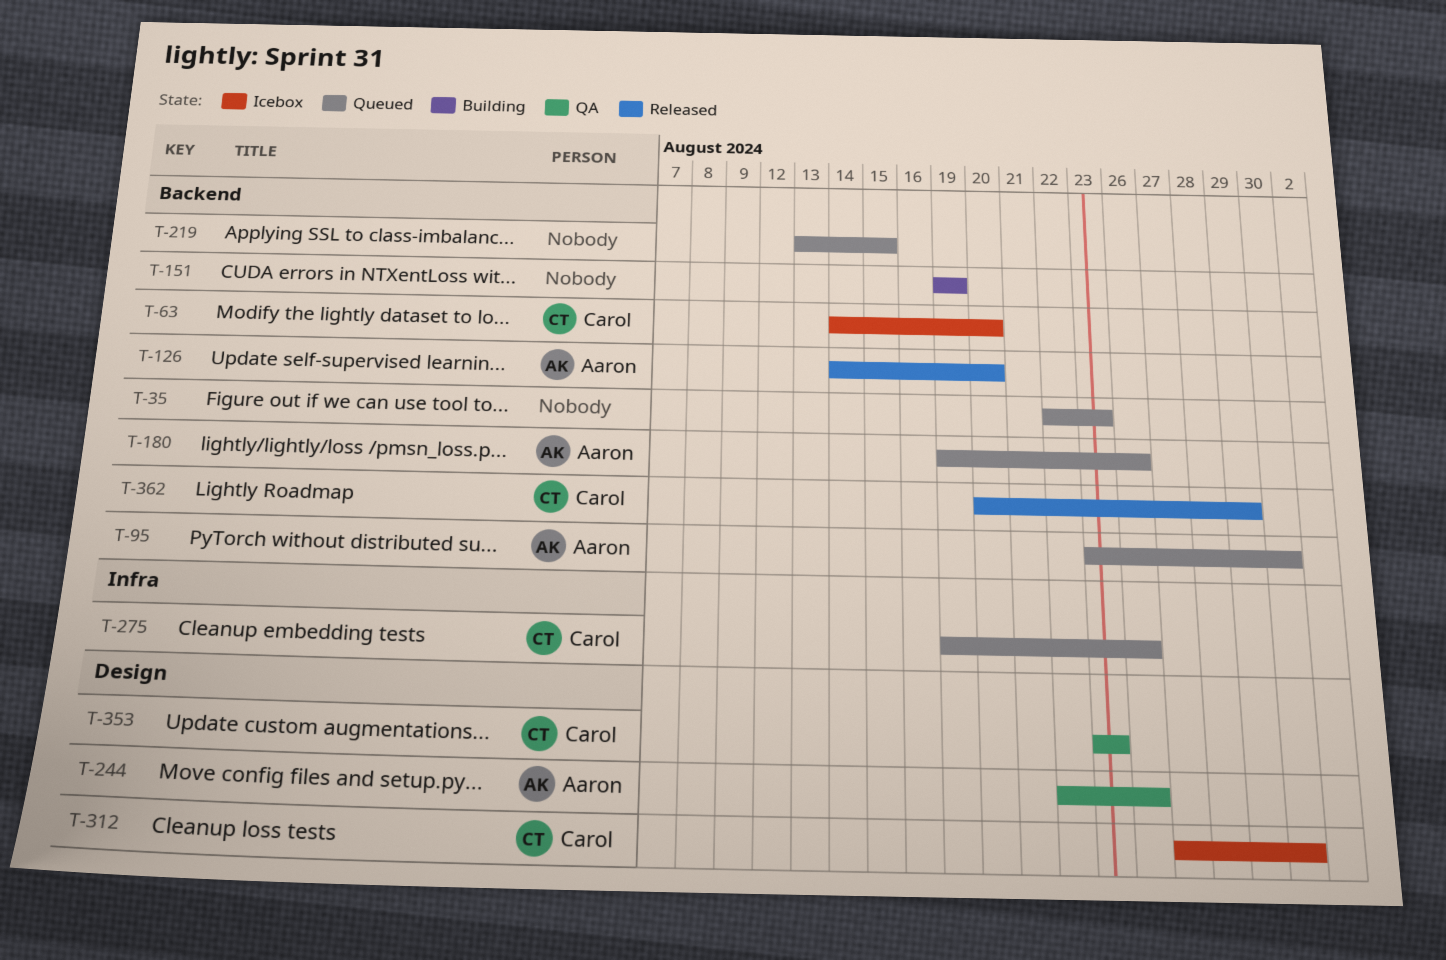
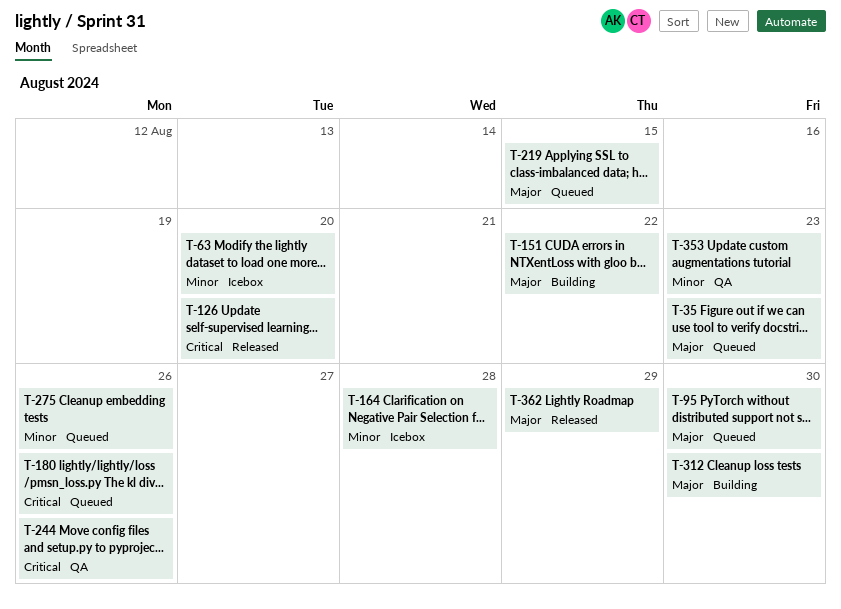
T-151, due: Aug 19 -> Aug 22
T-164: none -> present
T-312, status: Icebox -> Building

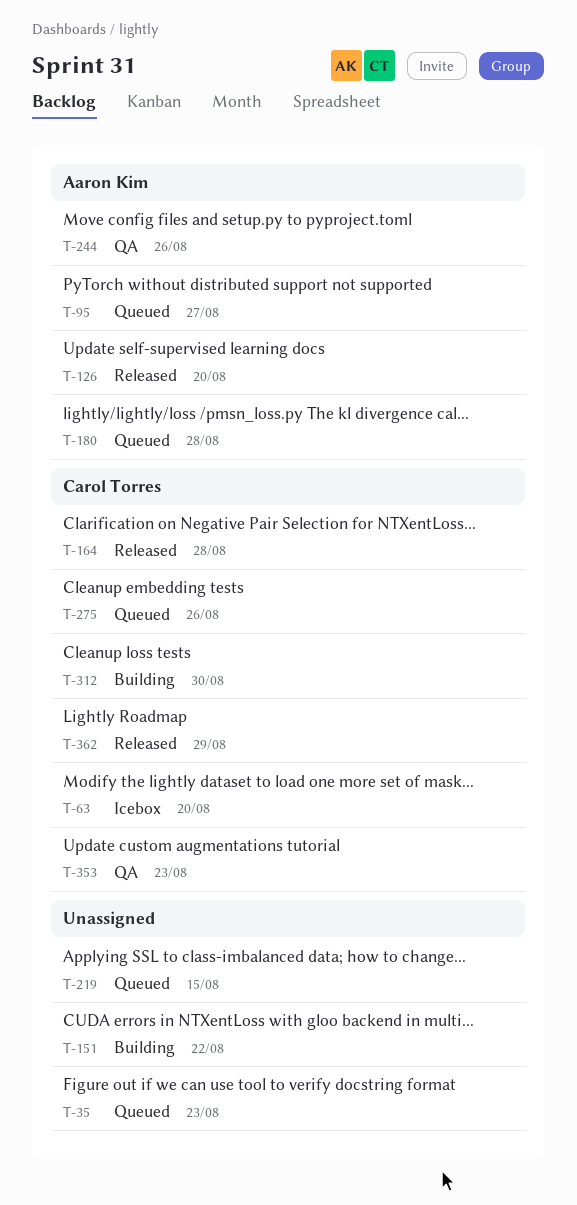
T-95, due: Aug 30 -> Aug 27
T-164, status: Icebox -> Released
T-180, due: Aug 26 -> Aug 28

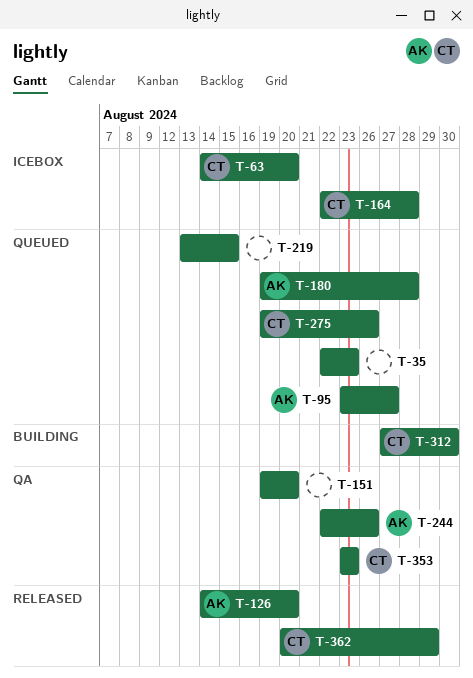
T-151, status: Building -> QA
T-151, due: Aug 22 -> Aug 20
T-164, status: Released -> Icebox

